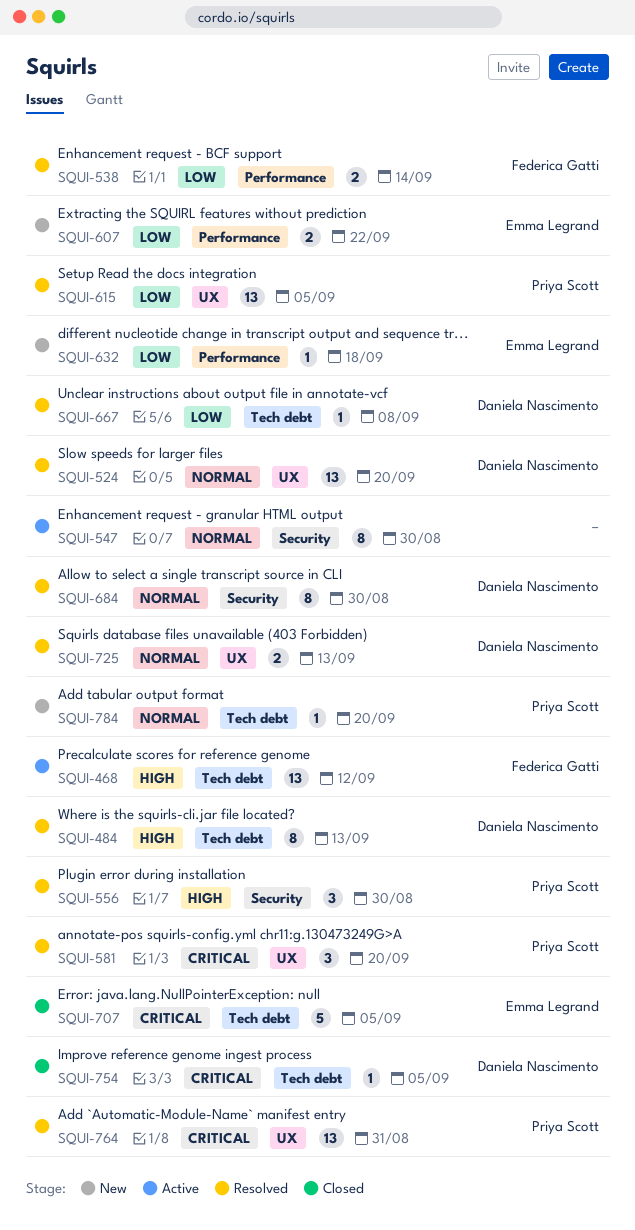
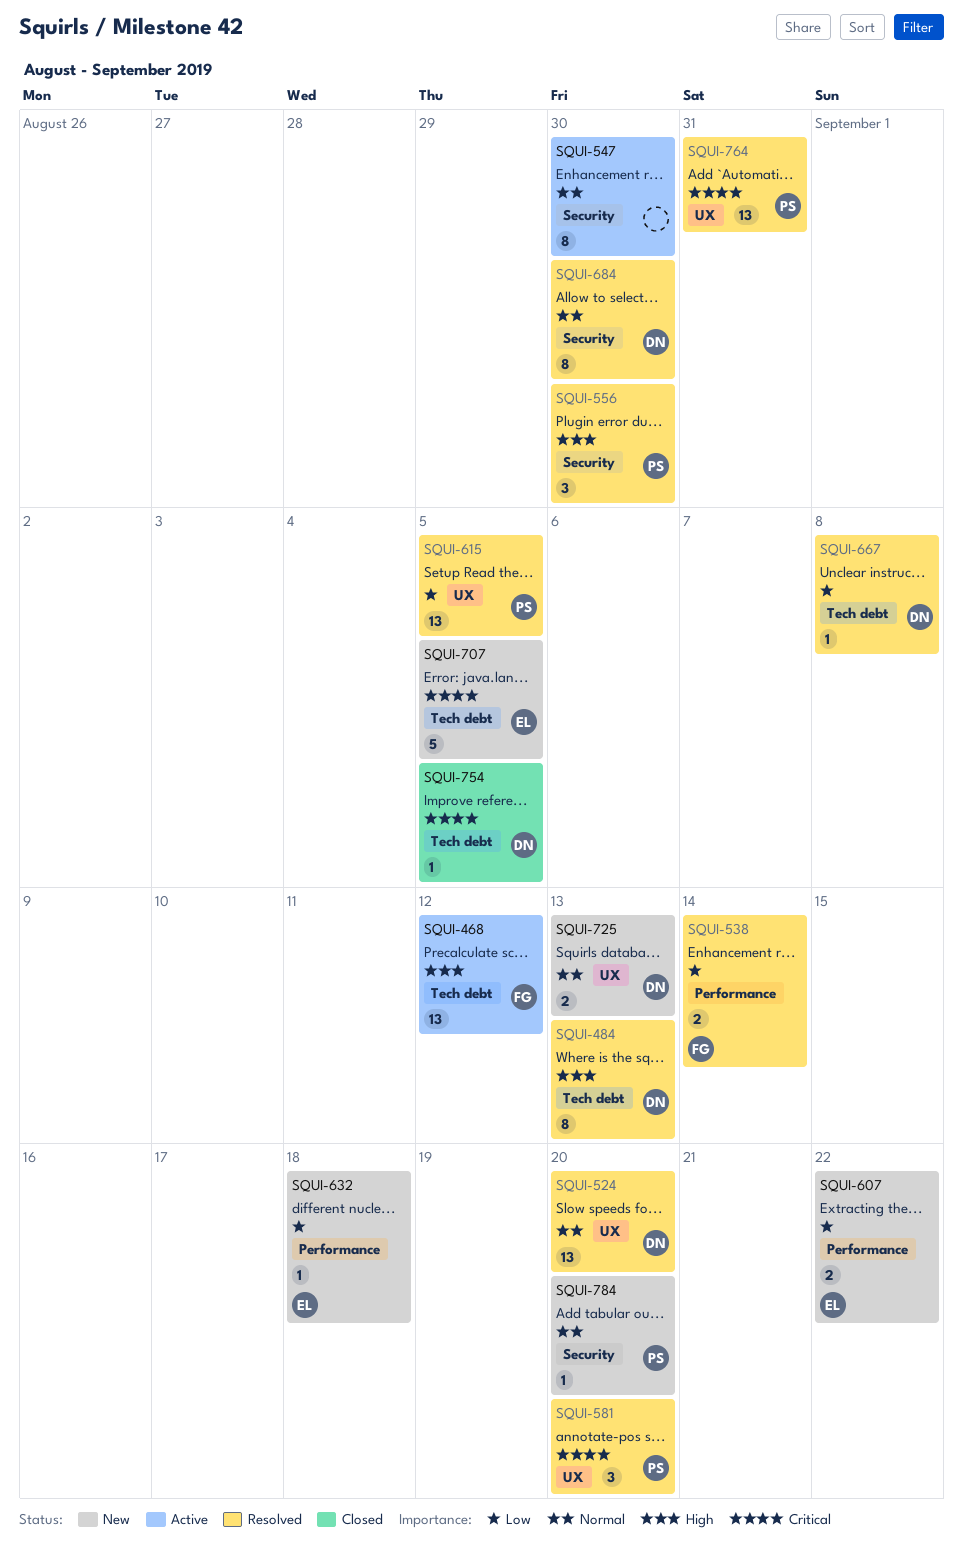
SQUI-707, status: Closed -> New
SQUI-725, status: Resolved -> New
SQUI-784, label: Tech debt -> Security

